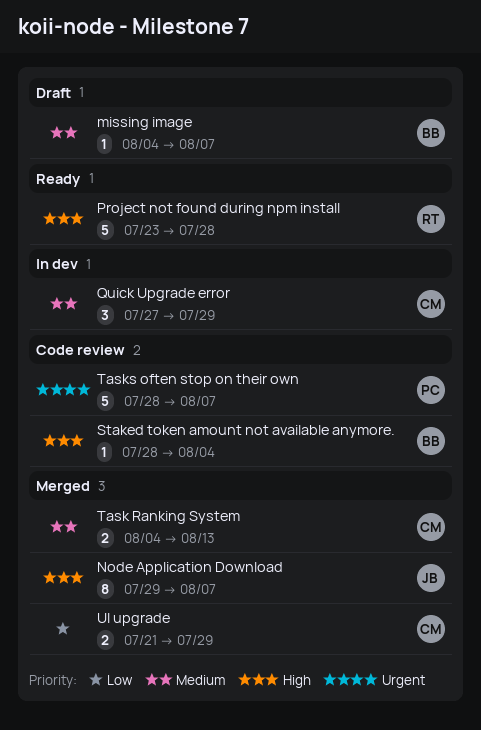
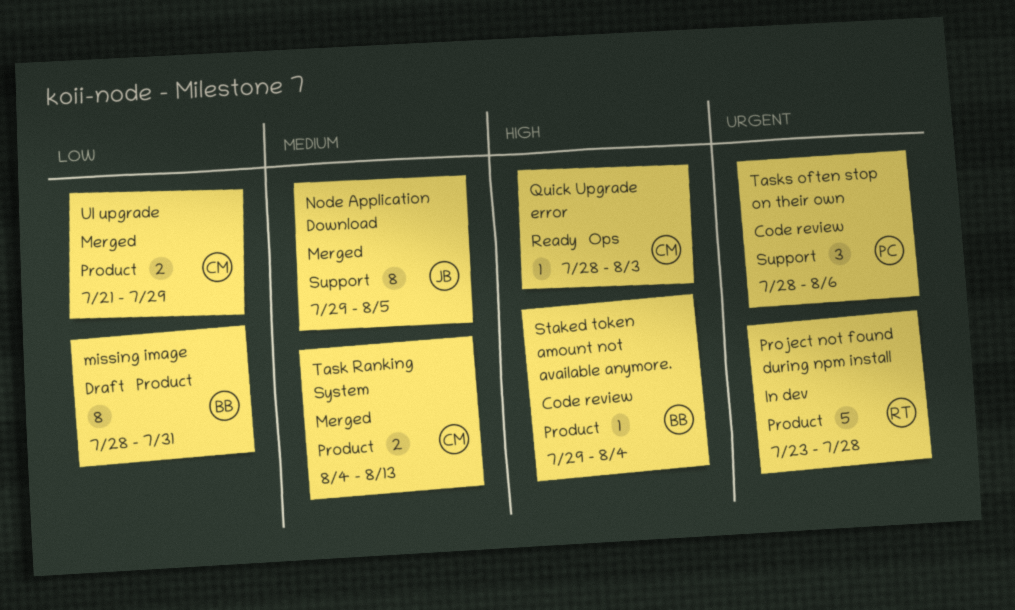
missing image, priority: Medium -> Low
missing image, estimate: 1 -> 8
missing image, start: Aug 4 -> Jul 28
missing image, due: Aug 7 -> Jul 31
Node Application Download, priority: High -> Medium
Node Application Download, due: Aug 7 -> Aug 5
Project not found during npm install, status: Ready -> In dev
Project not found during npm install, priority: High -> Urgent
Quick Upgrade error, status: In dev -> Ready
Quick Upgrade error, priority: Medium -> High
Quick Upgrade error, estimate: 3 -> 1
Quick Upgrade error, start: Jul 27 -> Jul 28
Quick Upgrade error, due: Jul 29 -> Aug 3
Staked token amount not available anymore., start: Jul 28 -> Jul 29
Tasks often stop on their own, estimate: 5 -> 3
Tasks often stop on their own, due: Aug 7 -> Aug 6

